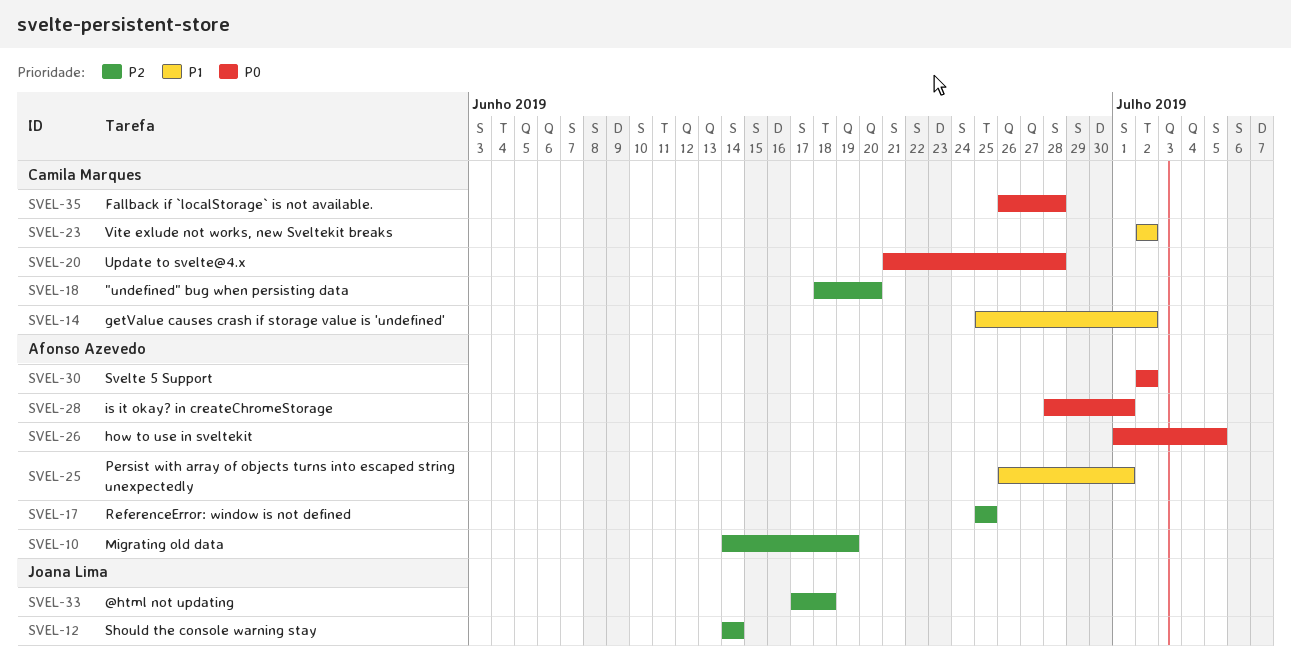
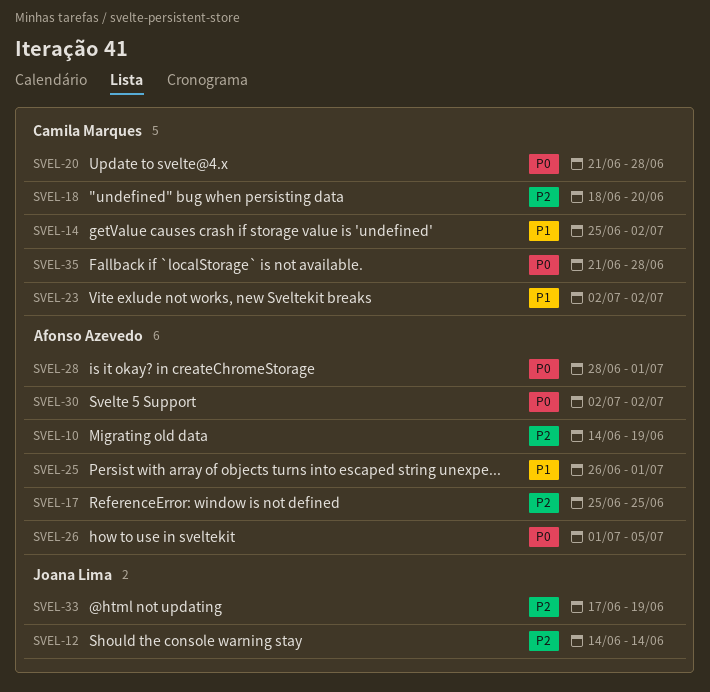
SVEL-33, due: Jun 18 -> Jun 19
SVEL-35, start: Jun 26 -> Jun 21

